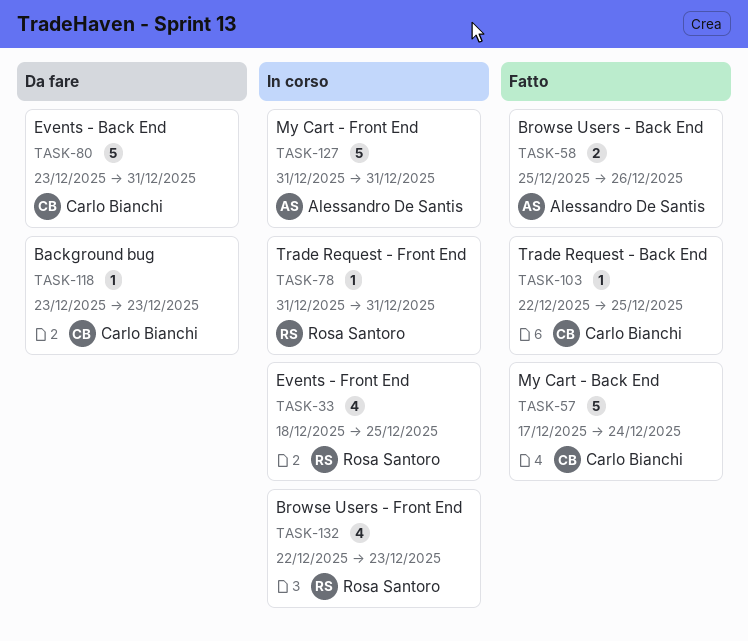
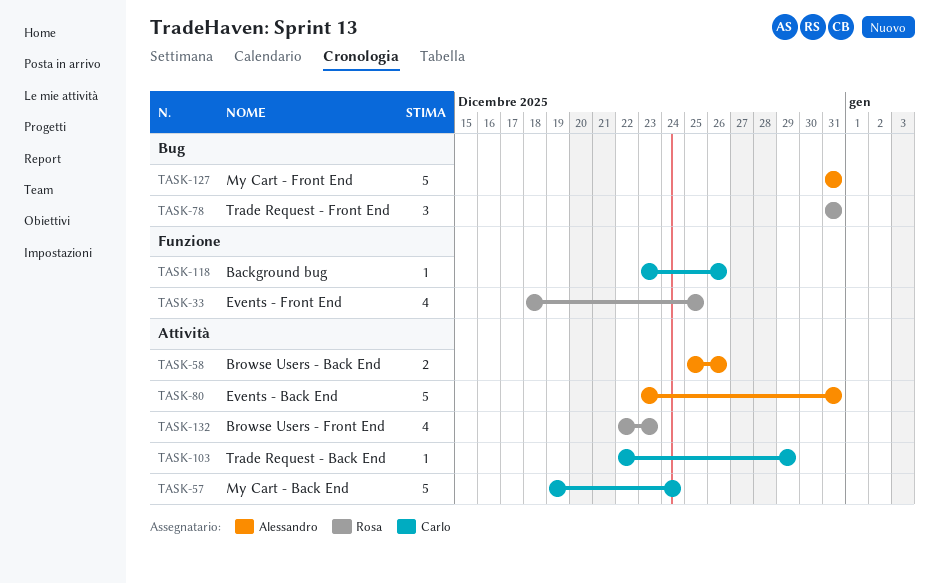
TASK-57, start: Dec 17 -> Dec 19
TASK-78, estimate: 1 -> 3
TASK-80, owner: Carlo Bianchi -> Alessandro De Santis
TASK-103, due: Dec 25 -> Dec 29
TASK-118, due: Dec 23 -> Dec 26

